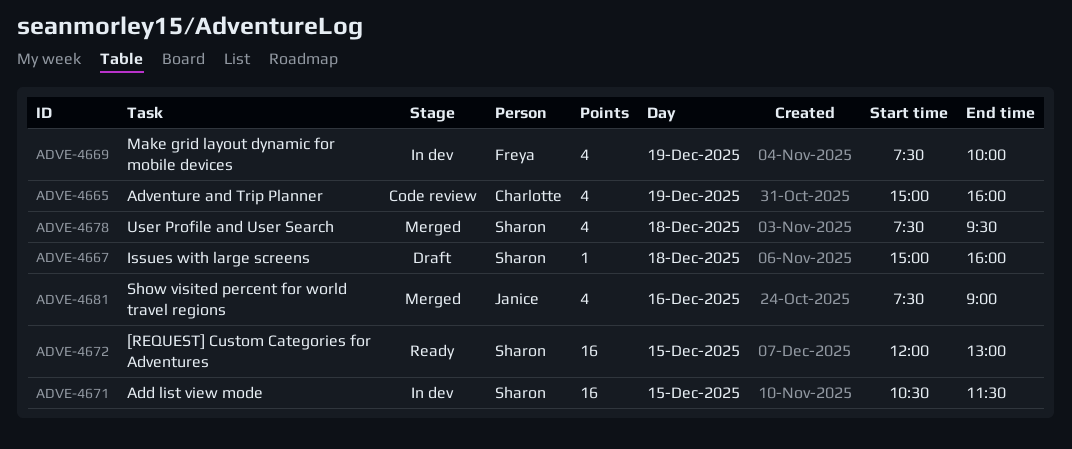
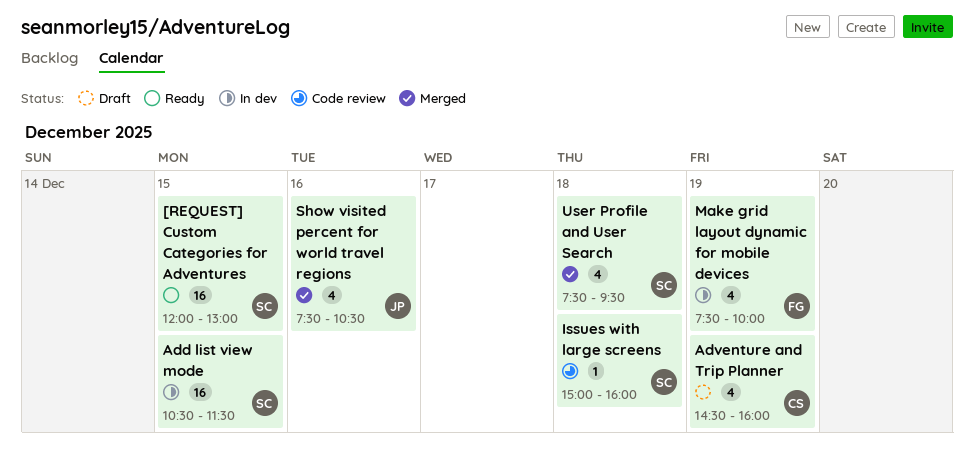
Adventure and Trip Planner, status: Code review -> Draft
Adventure and Trip Planner, begins: 15:00 -> 14:30
Issues with large screens, status: Draft -> Code review
Show visited percent for world travel regions, ends: 09:00 -> 10:30

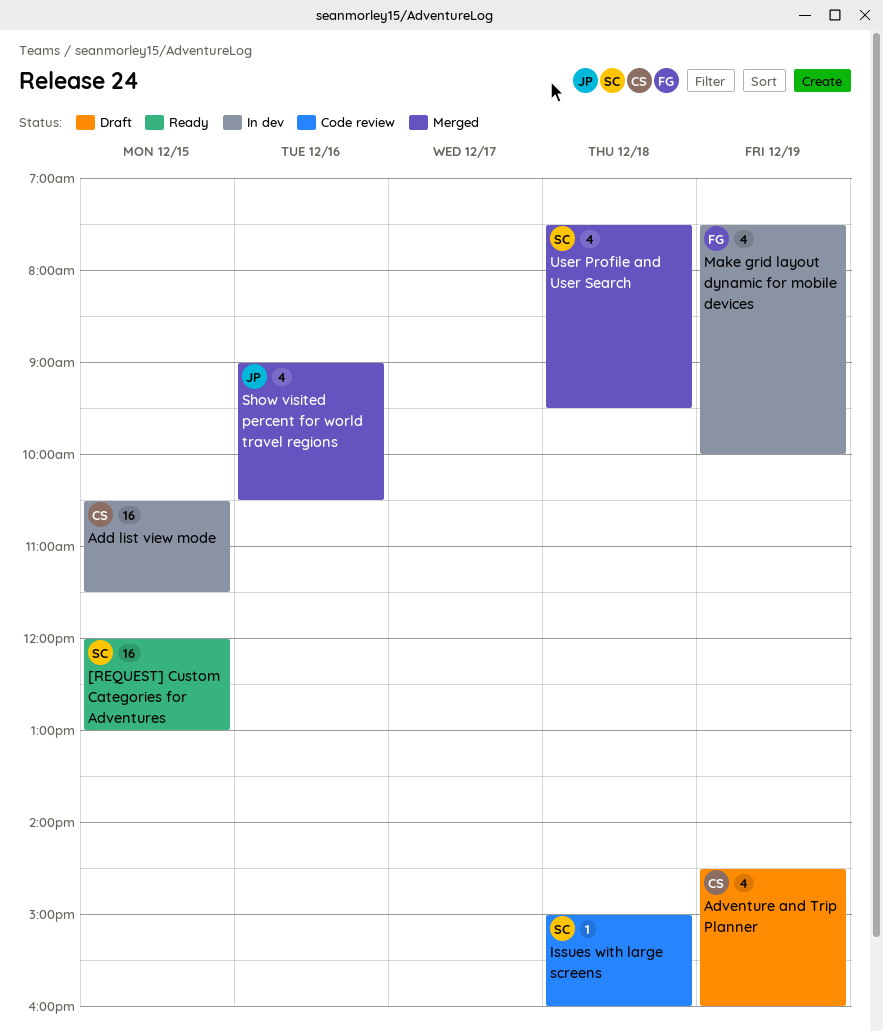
Add list view mode, owner: SC -> CS
Show visited percent for world travel regions, begins: 07:30 -> 09:00

